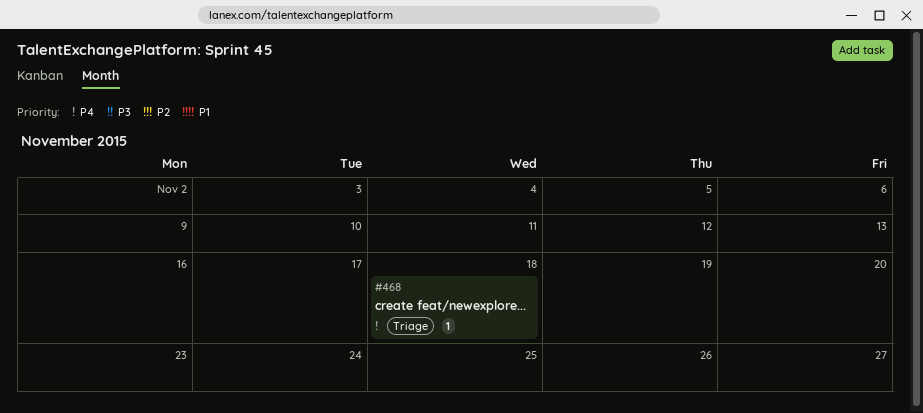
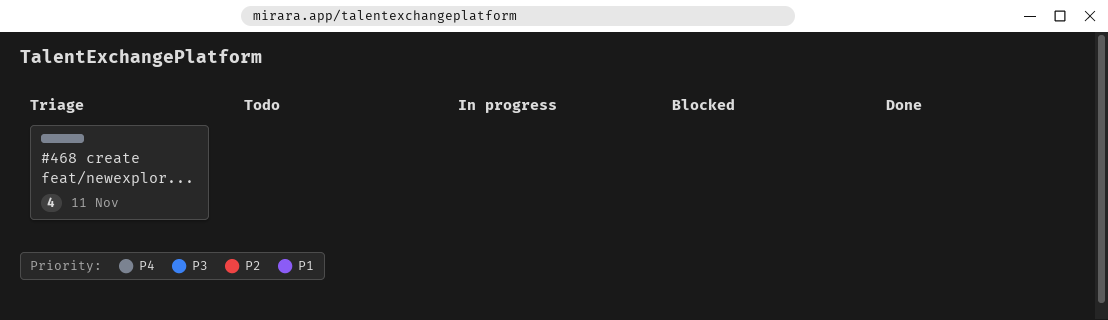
#468, estimate: 1 -> 4
#468, due: Nov 18 -> Nov 11

